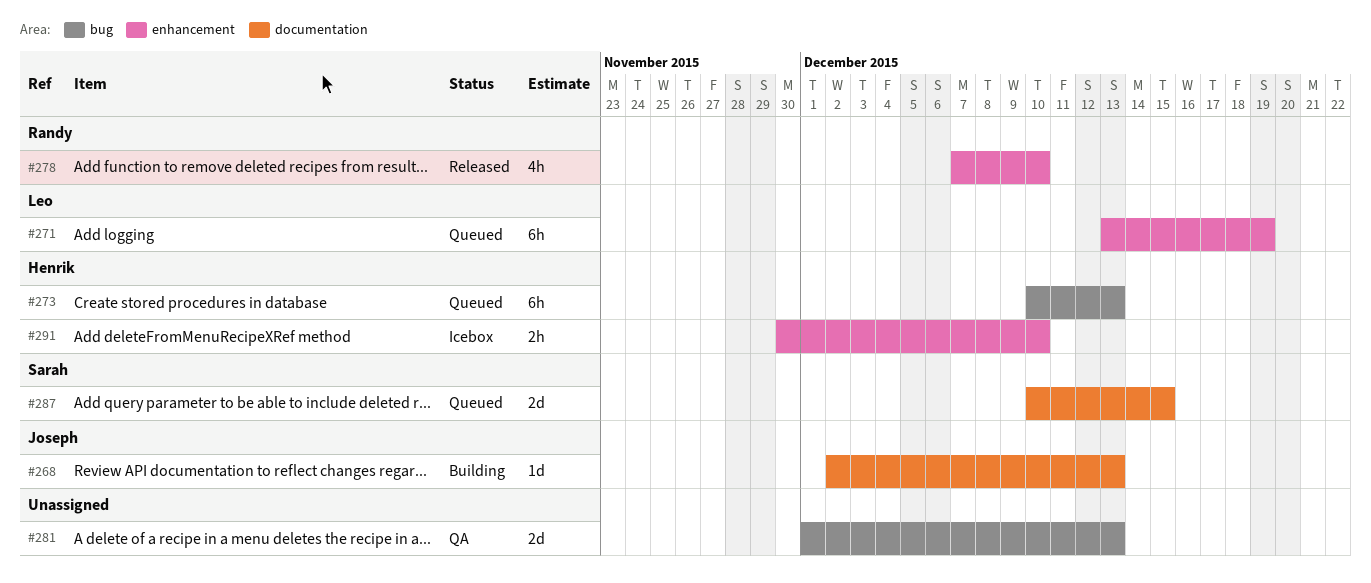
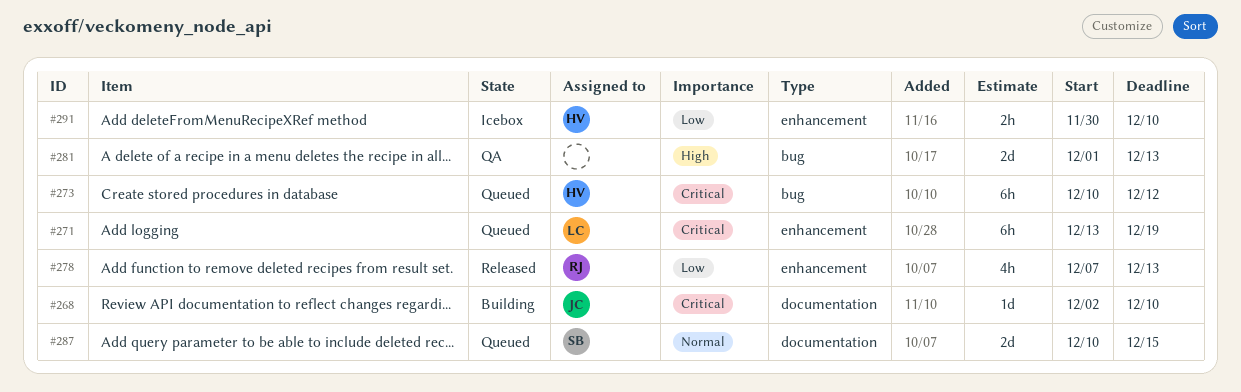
#268, due: Dec 13 -> Dec 10
#273, due: Dec 13 -> Dec 12
#278, due: Dec 10 -> Dec 13

